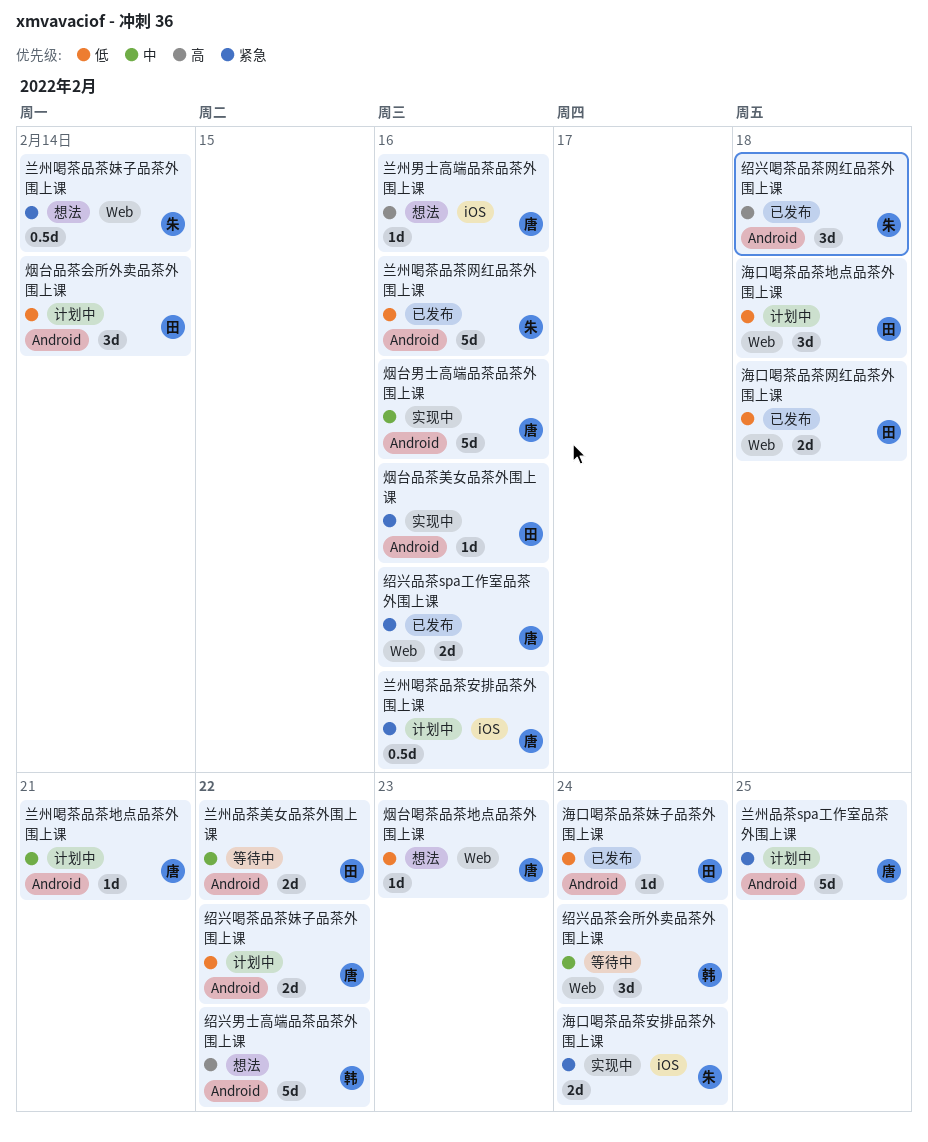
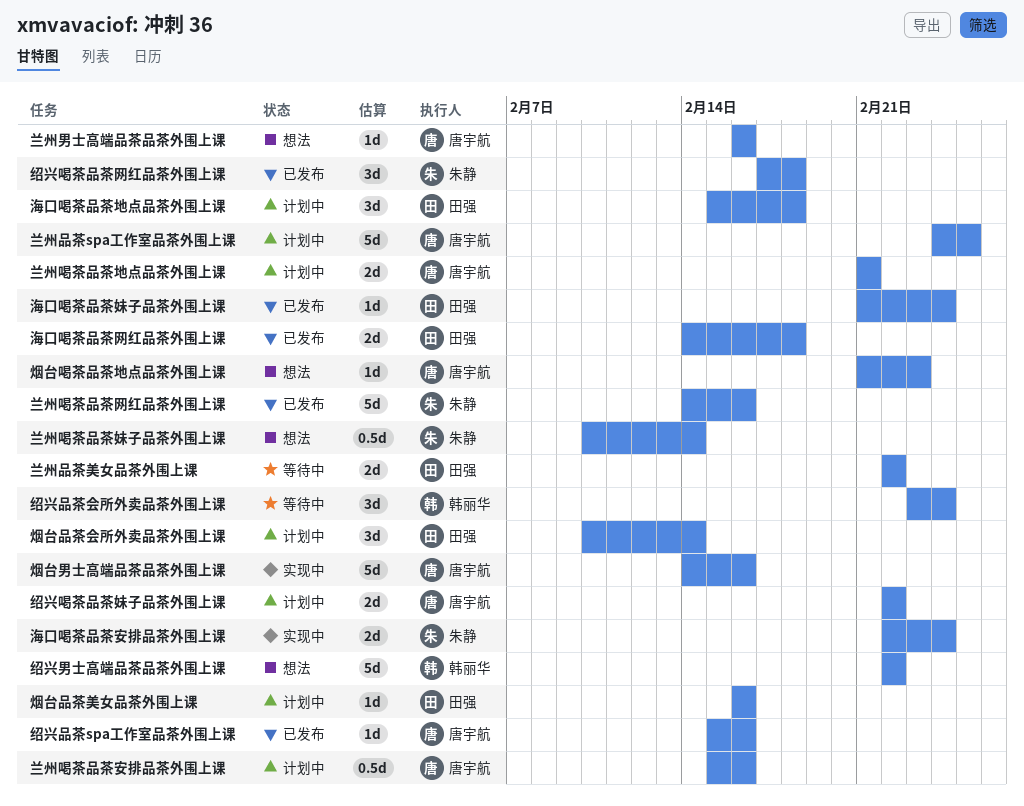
兰州喝茶品茶地点品茶外围上课, estimate: 1d -> 2d
烟台品茶美女品茶外围上课, status: 实现中 -> 计划中
绍兴品茶spa工作室品茶外围上课, estimate: 2d -> 1d

